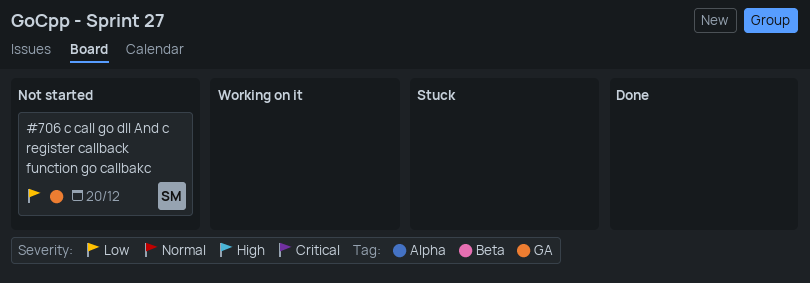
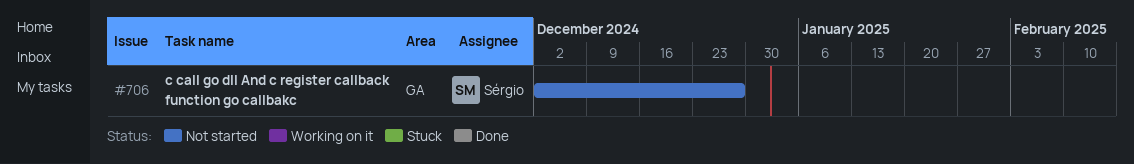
#706, due: Dec 20 -> Dec 27

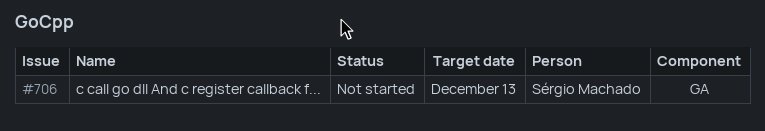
#706, due: Dec 27 -> Dec 13

